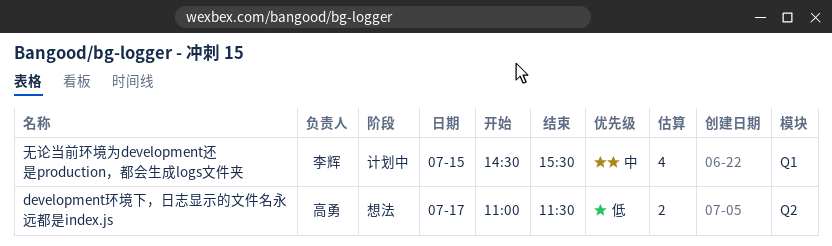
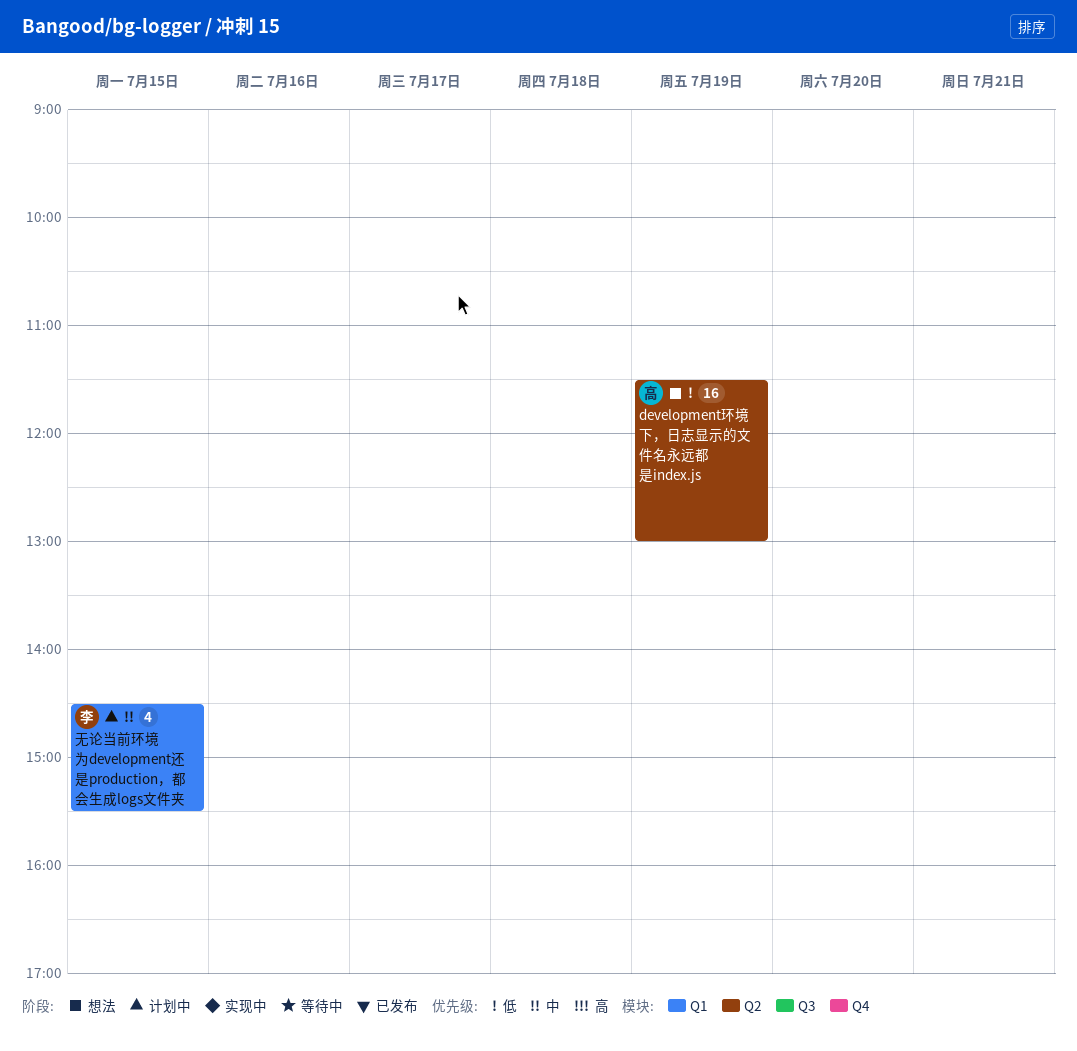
development环境下，日志显示的文件名永远都是index.js, estimate: 2 -> 16
development环境下，日志显示的文件名永远都是index.js, day: Jul 17 -> Jul 19
development环境下，日志显示的文件名永远都是index.js, begins: 11:00 -> 11:30
development环境下，日志显示的文件名永远都是index.js, ends: 11:30 -> 13:00

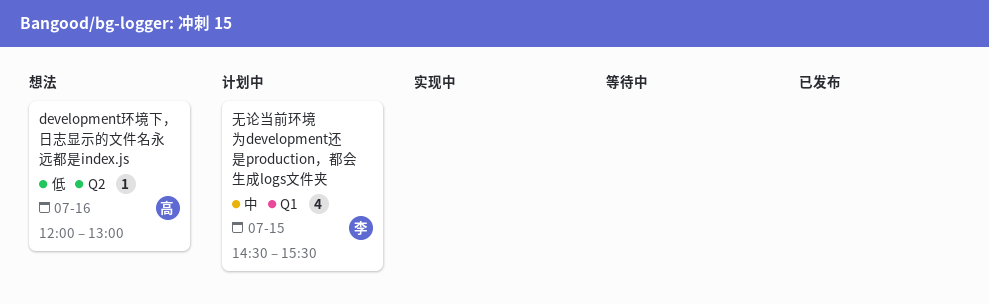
development环境下，日志显示的文件名永远都是index.js, estimate: 16 -> 1
development环境下，日志显示的文件名永远都是index.js, day: Jul 19 -> Jul 16
development环境下，日志显示的文件名永远都是index.js, begins: 11:30 -> 12:00

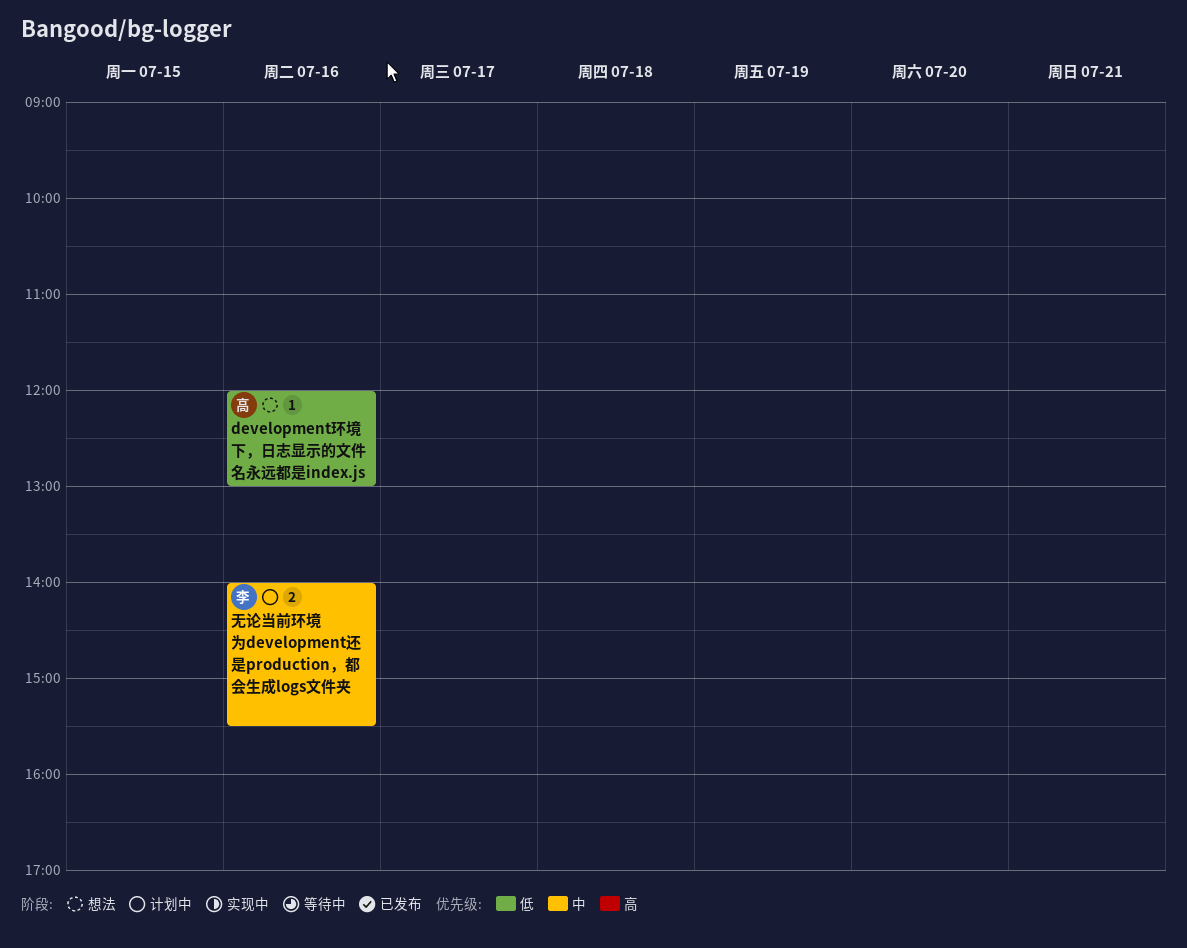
无论当前环境为development还是production，都会生成logs文件夹, estimate: 4 -> 2
无论当前环境为development还是production，都会生成logs文件夹, day: Jul 15 -> Jul 16
无论当前环境为development还是production，都会生成logs文件夹, begins: 14:30 -> 14:00

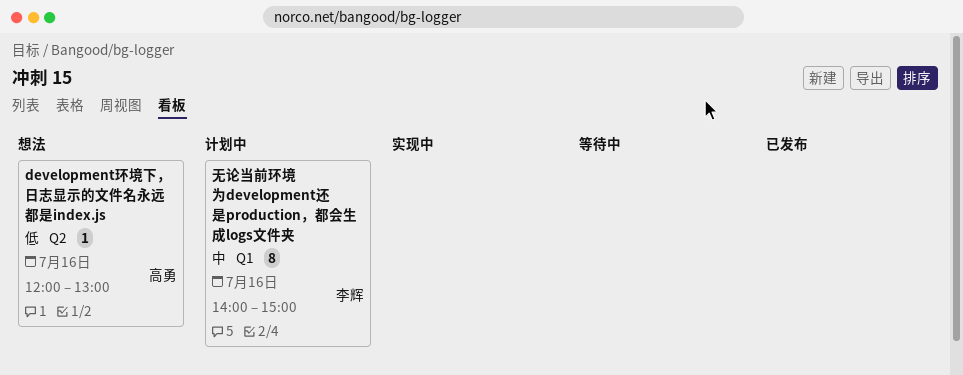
无论当前环境为development还是production，都会生成logs文件夹, estimate: 2 -> 8
无论当前环境为development还是production，都会生成logs文件夹, ends: 15:30 -> 15:00

